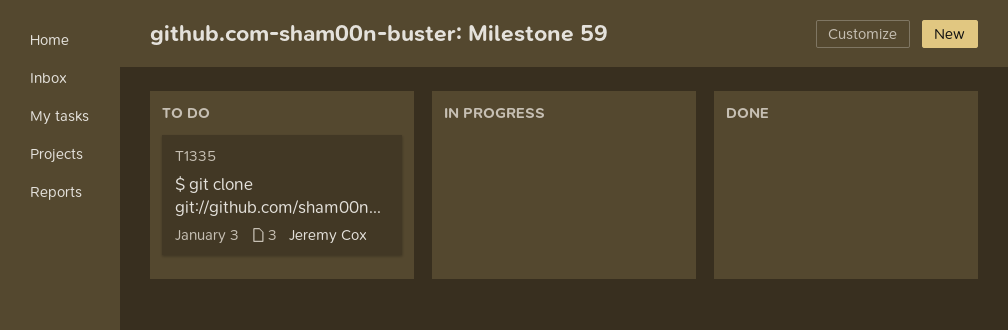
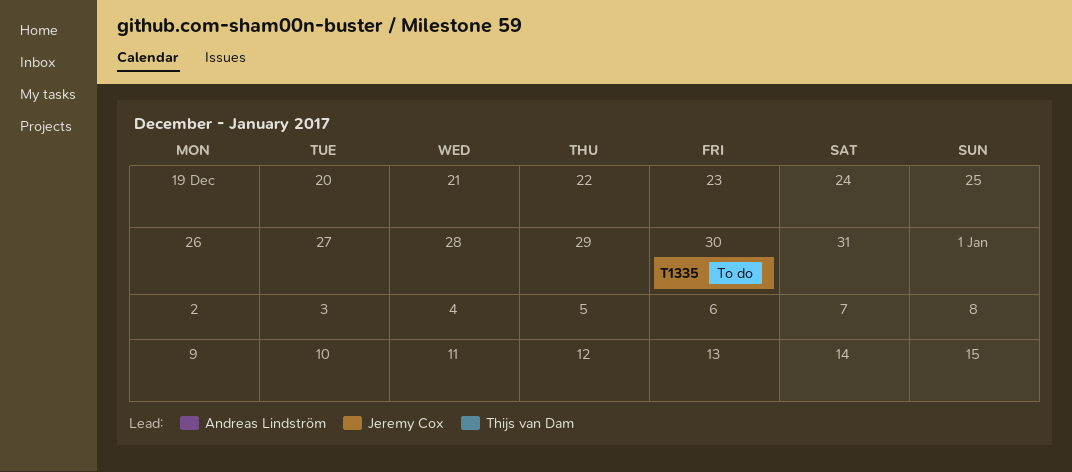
T1335, due: Jan 3 -> Dec 30

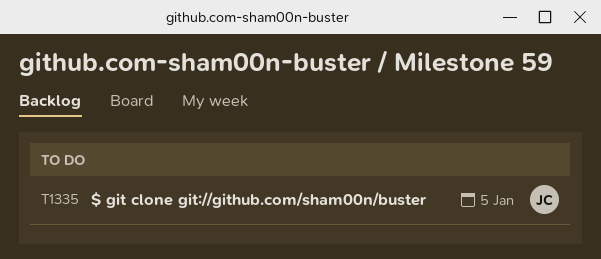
T1335, due: Dec 30 -> Jan 5

